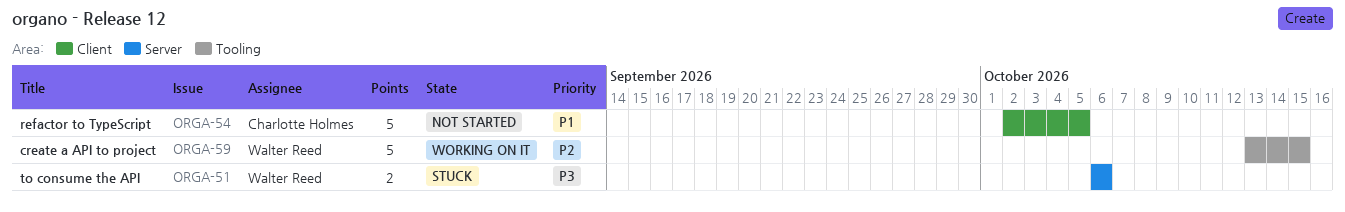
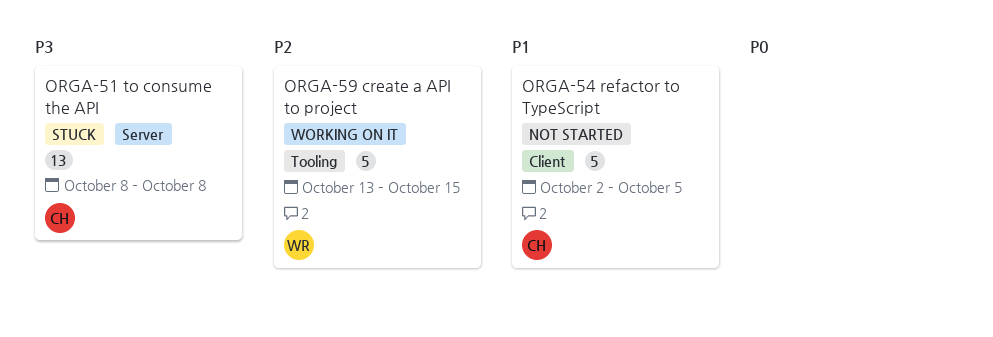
ORGA-51, owner: Walter Reed -> Charlotte Holmes
ORGA-51, estimate: 2 -> 13
ORGA-51, start: Oct 6 -> Oct 8
ORGA-51, due: Oct 6 -> Oct 8

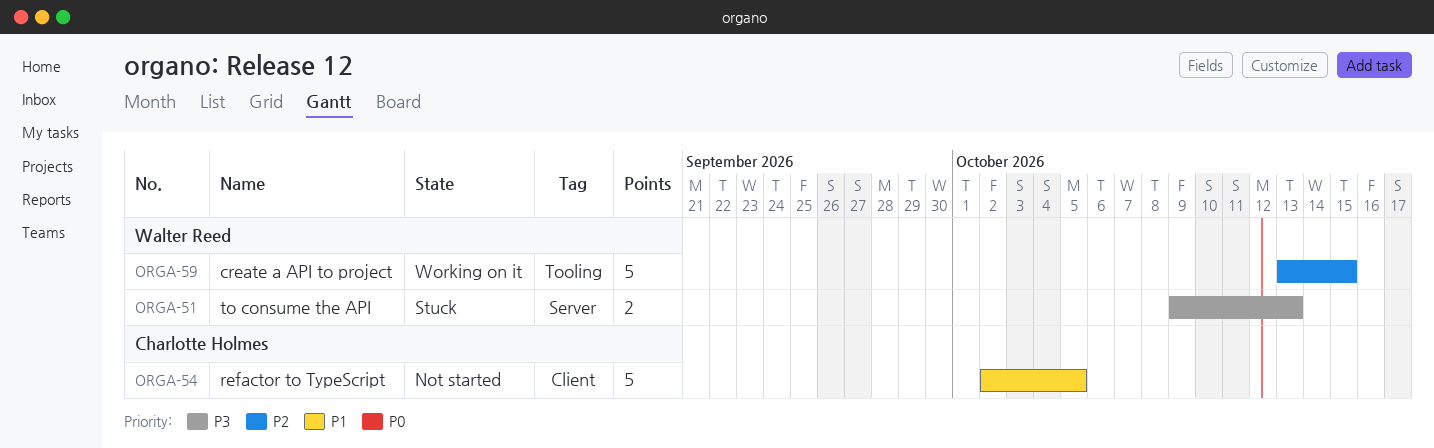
ORGA-51, owner: Charlotte Holmes -> Walter Reed
ORGA-51, estimate: 13 -> 2
ORGA-51, start: Oct 8 -> Oct 9
ORGA-51, due: Oct 8 -> Oct 13

